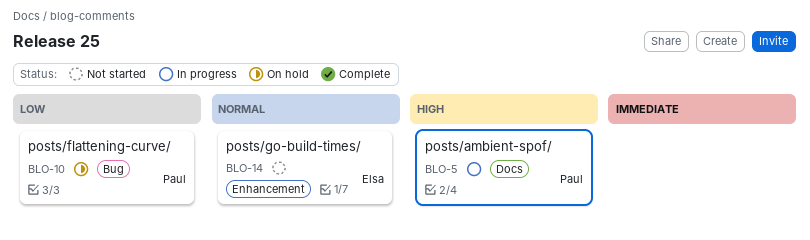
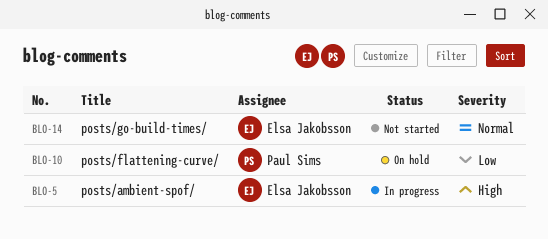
BLO-5, owner: Paul Sims -> Elsa Jakobsson

